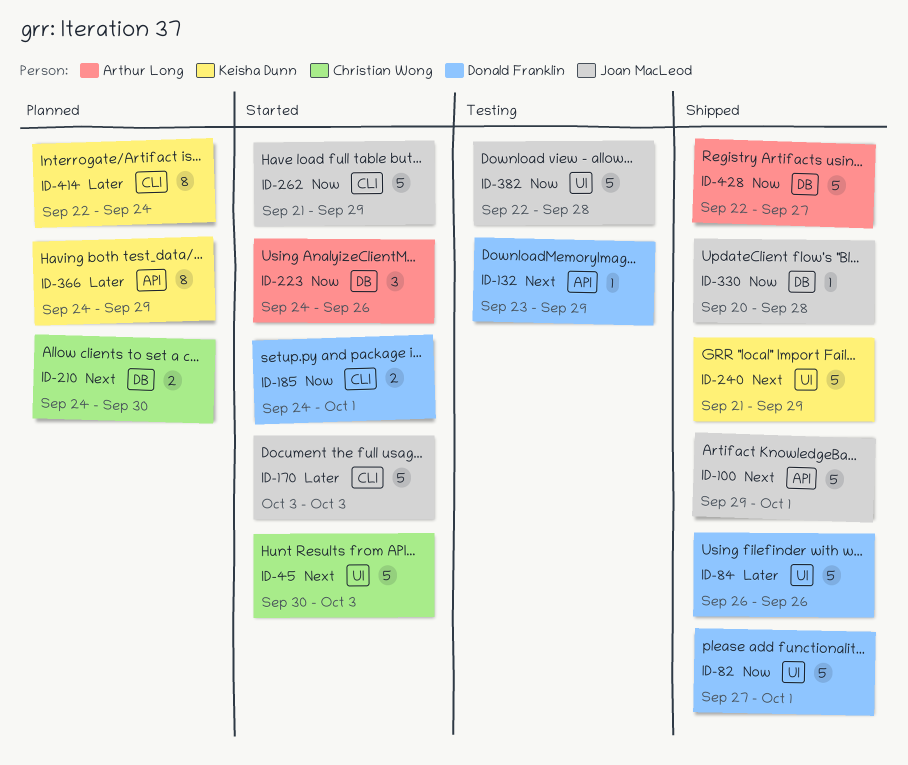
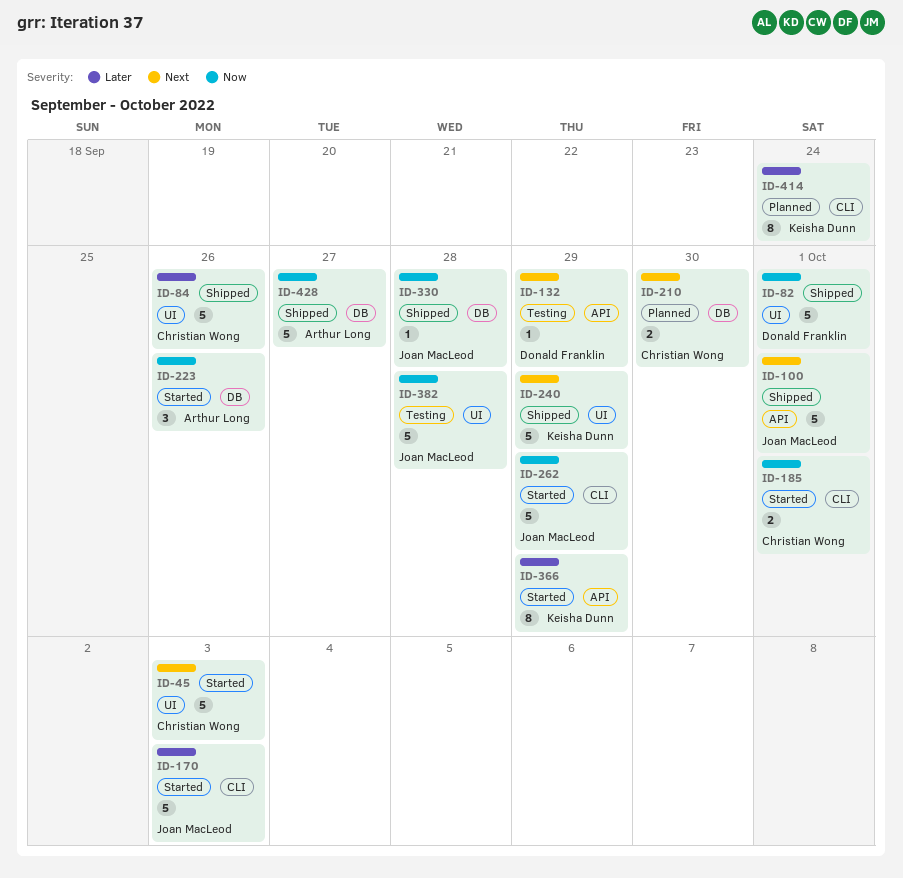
ID-84, owner: Donald Franklin -> Christian Wong
ID-185, owner: Donald Franklin -> Christian Wong
ID-366, status: Planned -> Started

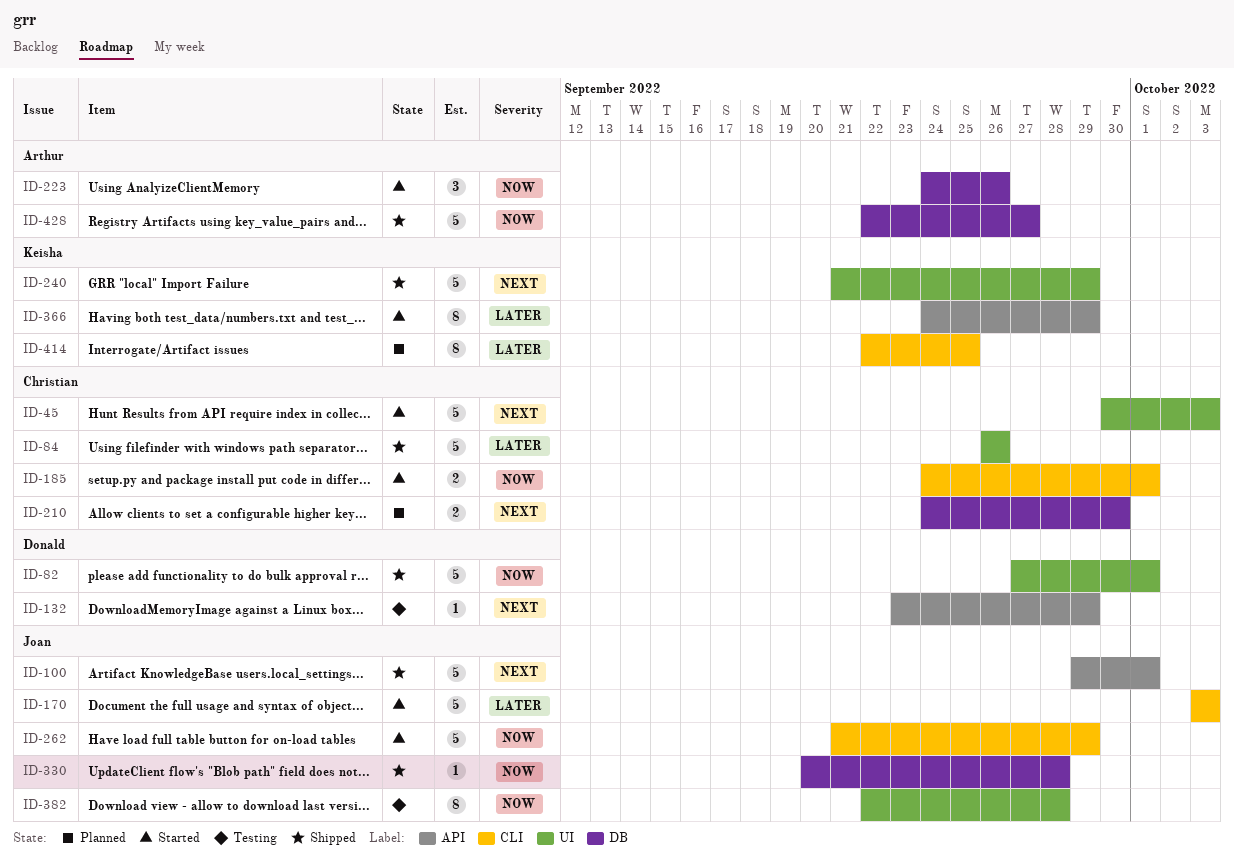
ID-382, estimate: 5 -> 8
ID-414, due: Sep 24 -> Sep 25

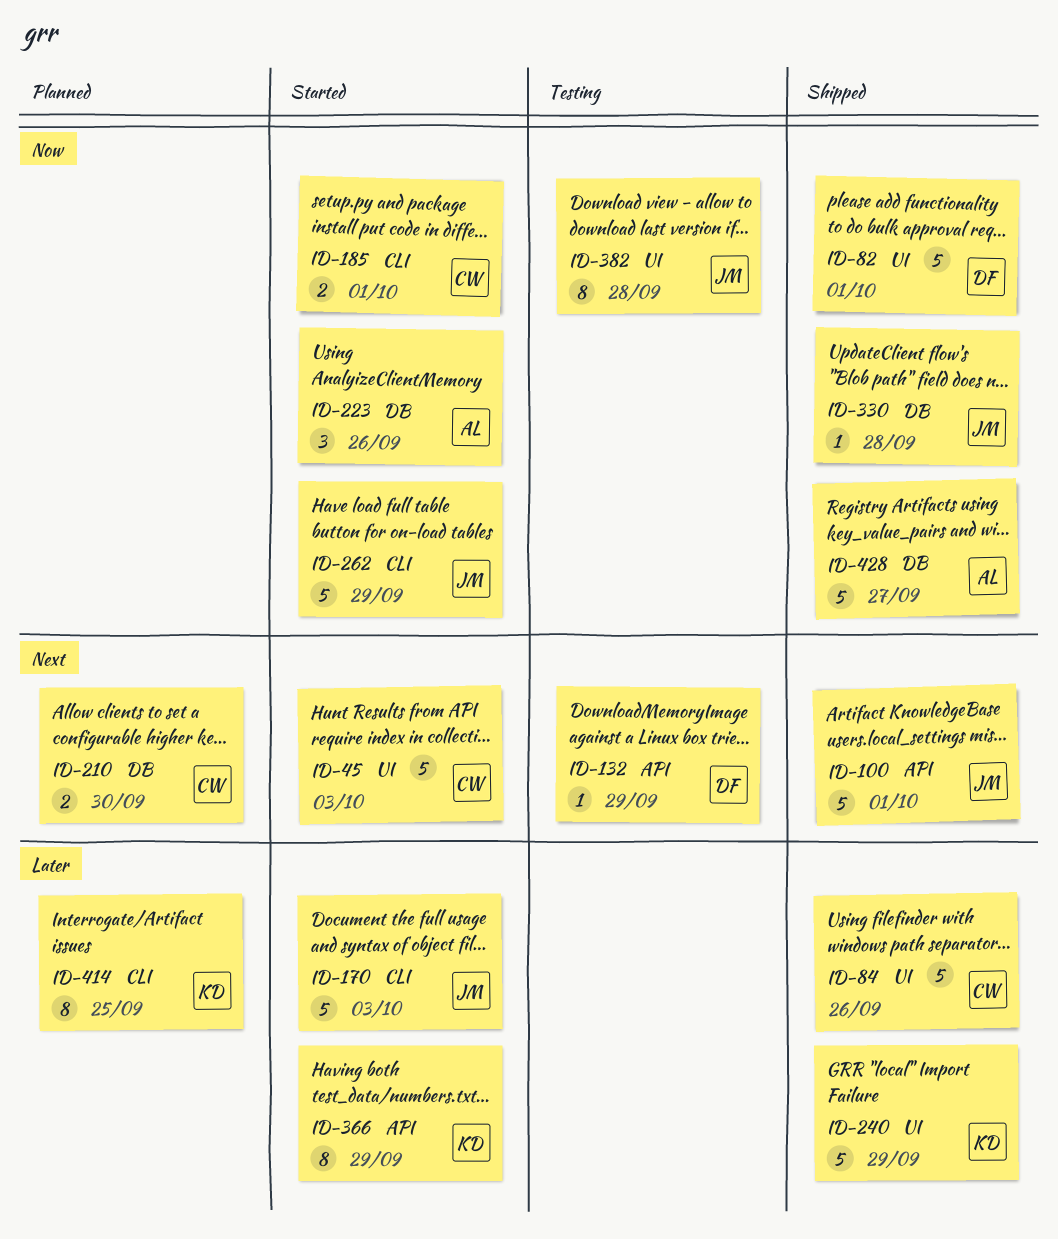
ID-240, priority: Next -> Later

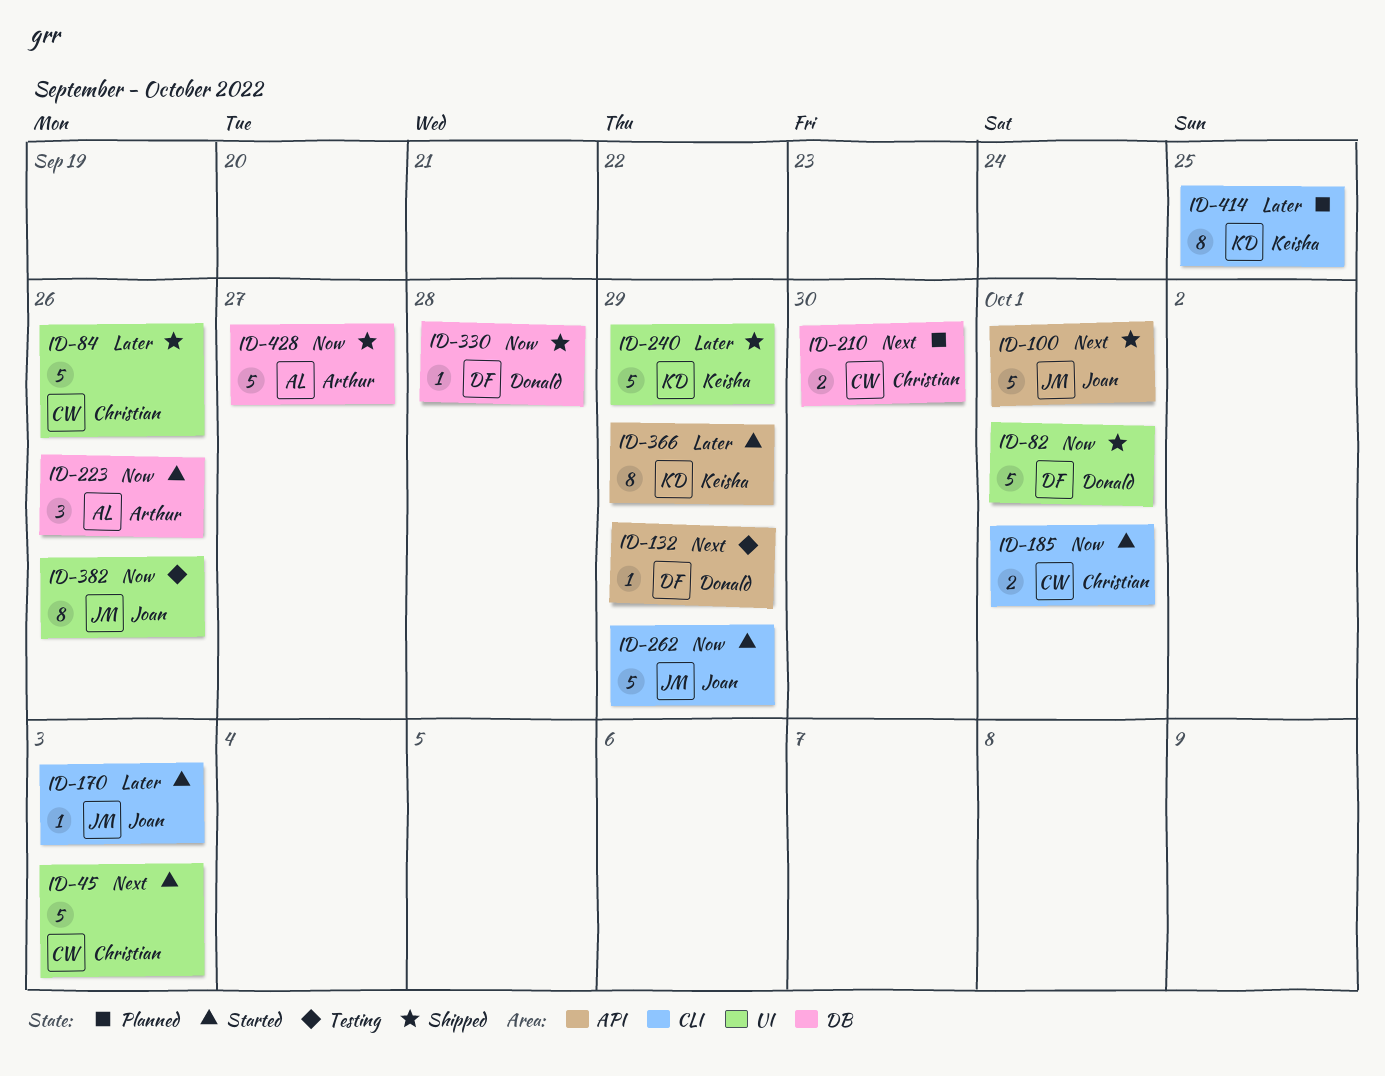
ID-170, estimate: 5 -> 1
ID-330, owner: Joan -> Donald
ID-382, due: Sep 28 -> Sep 26

